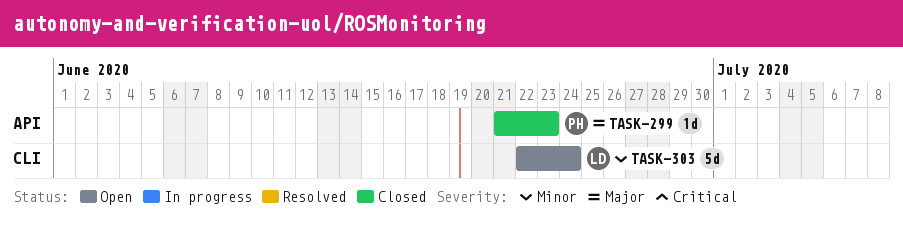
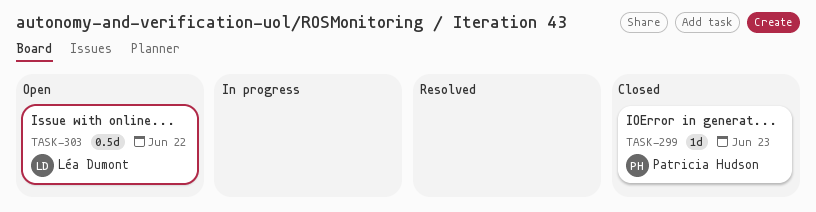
TASK-303, estimate: 5d -> 0.5d
TASK-303, due: Jun 24 -> Jun 22

